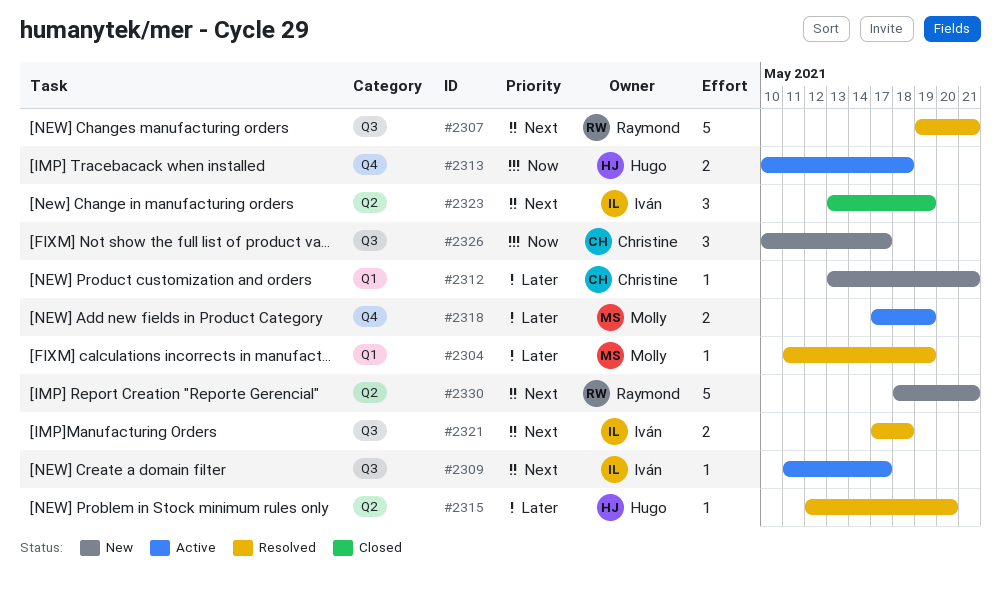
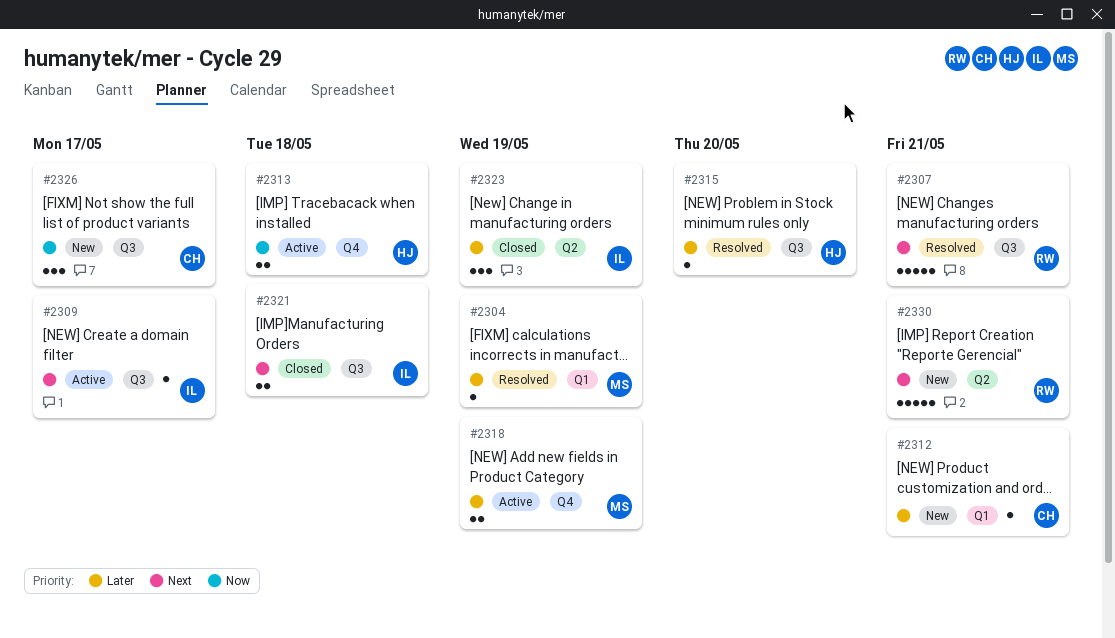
#2315, label: Q2 -> Q3
#2321, status: Resolved -> Closed
#2323, priority: Next -> Later

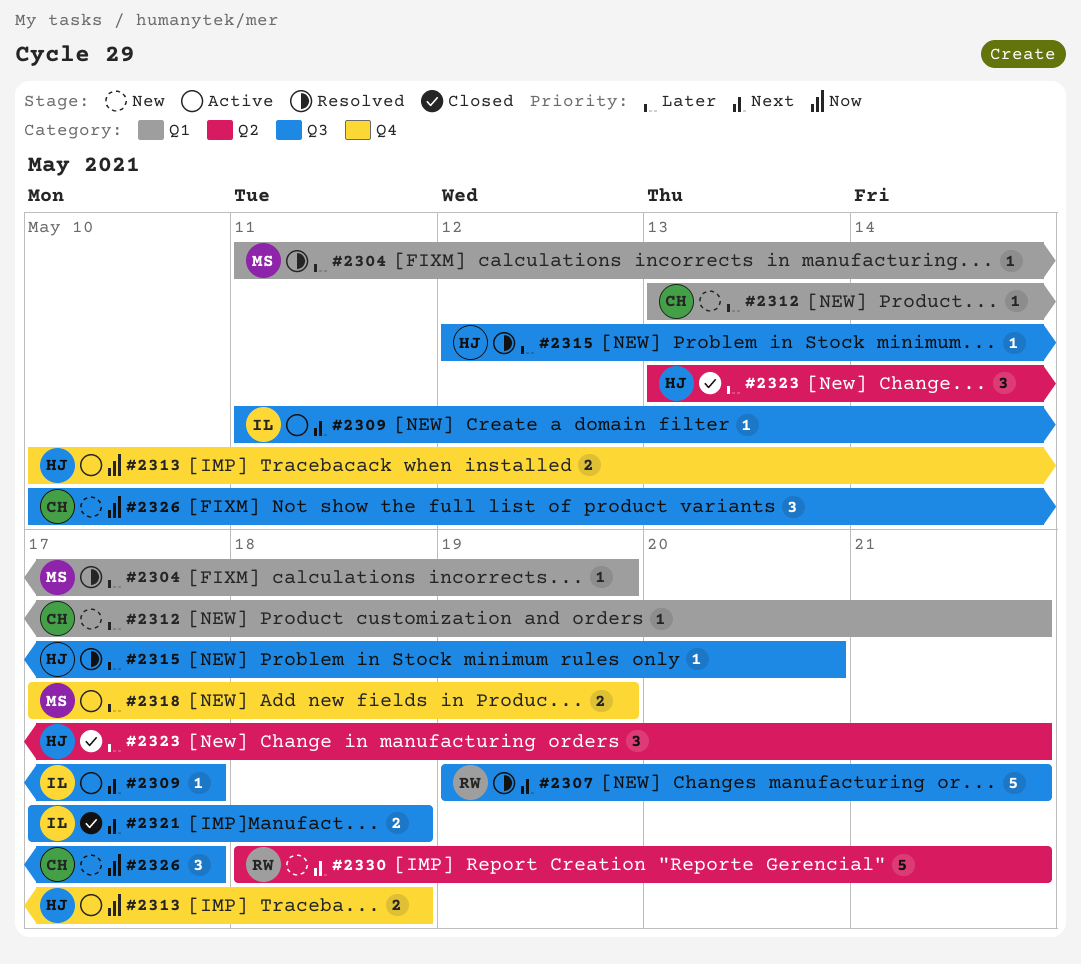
#2323, owner: IL -> HJ
#2323, due: May 19 -> May 21

